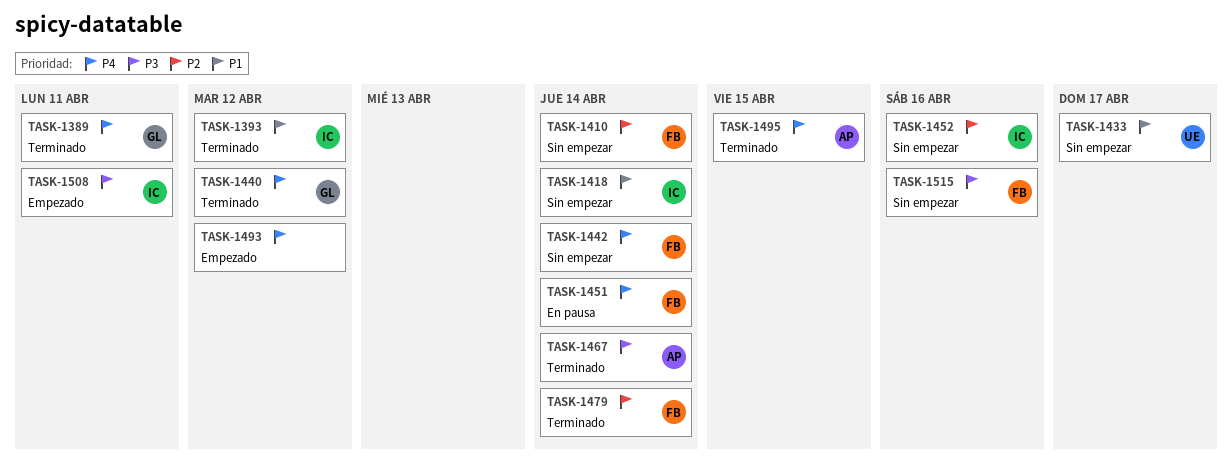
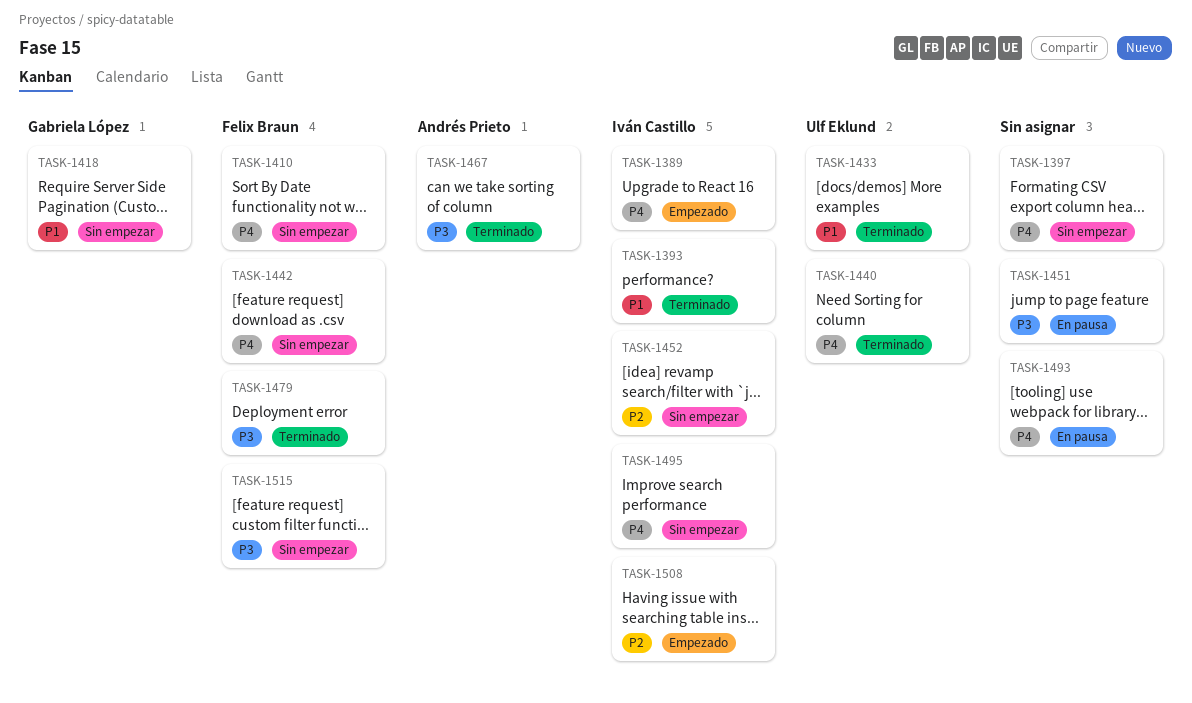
TASK-1389, status: Terminado -> Empezado
TASK-1389, owner: Gabriela López -> Iván Castillo
TASK-1397: none -> present
TASK-1410, priority: P2 -> P4
TASK-1418, owner: Iván Castillo -> Gabriela López
TASK-1433, status: Sin empezar -> Terminado
TASK-1440, owner: Gabriela López -> Ulf Eklund
TASK-1451, owner: Felix Braun -> none
TASK-1451, priority: P4 -> P3
TASK-1479, priority: P2 -> P3
TASK-1493, status: Empezado -> En pausa
TASK-1495, status: Terminado -> Sin empezar
TASK-1495, owner: Andrés Prieto -> Iván Castillo
TASK-1508, priority: P3 -> P2

